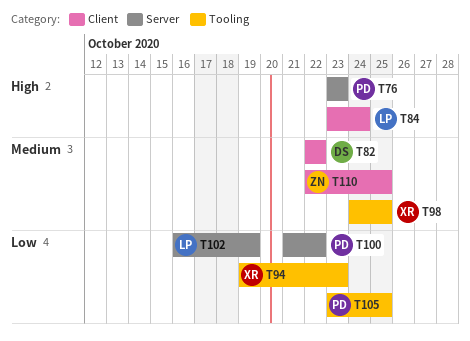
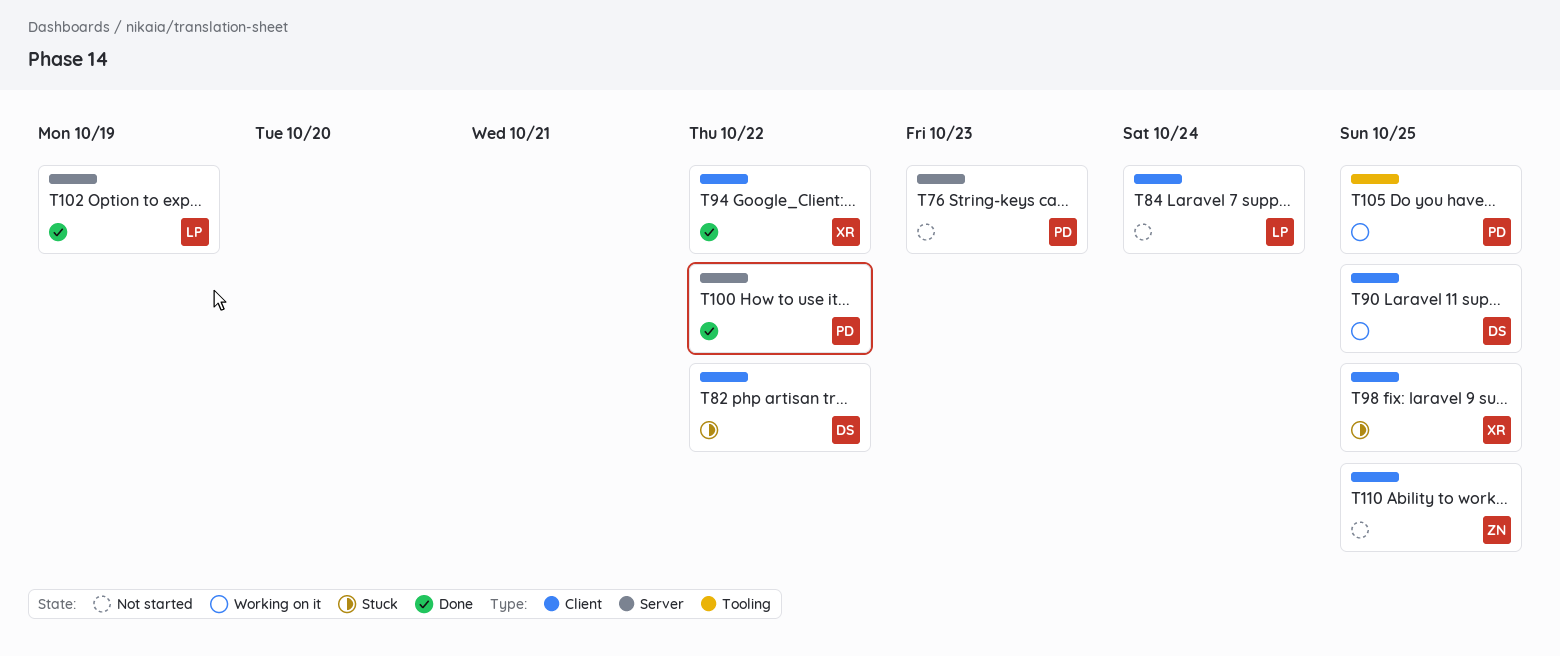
T90: none -> present
T94, label: Tooling -> Client
T94, due: Oct 23 -> Oct 22
T98, label: Tooling -> Client

